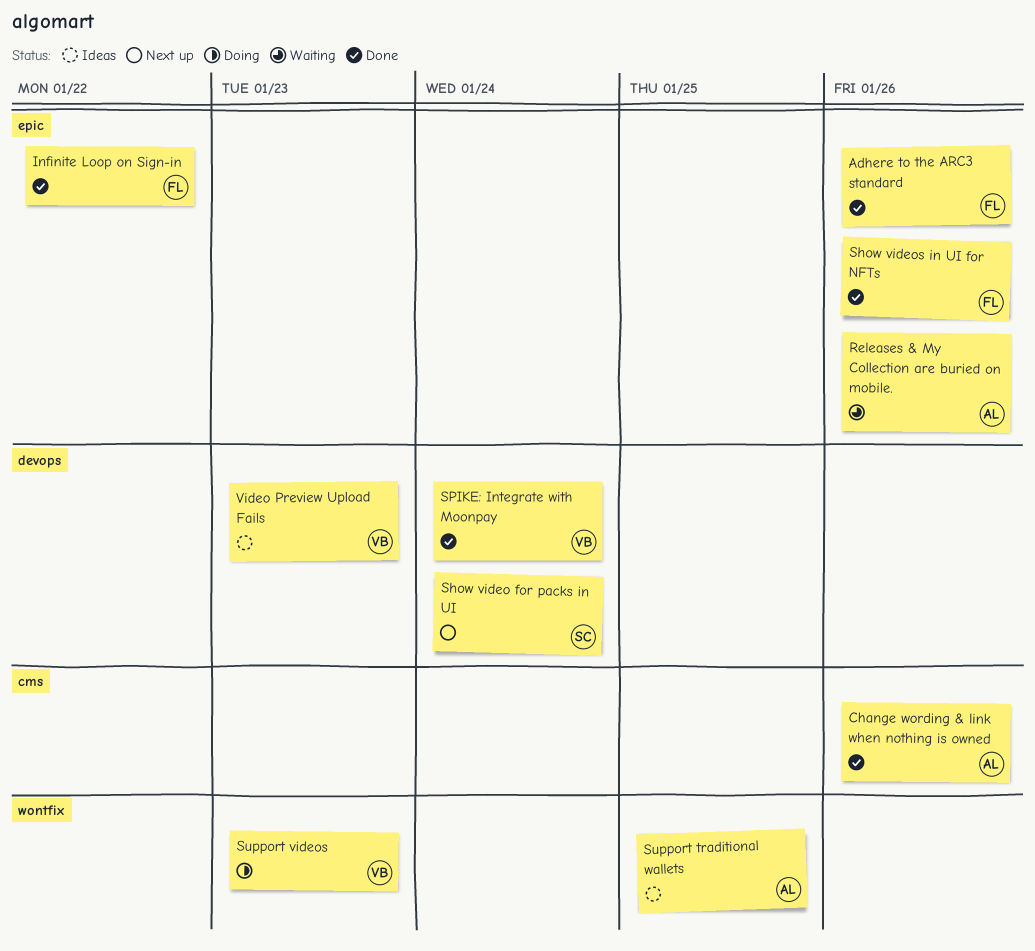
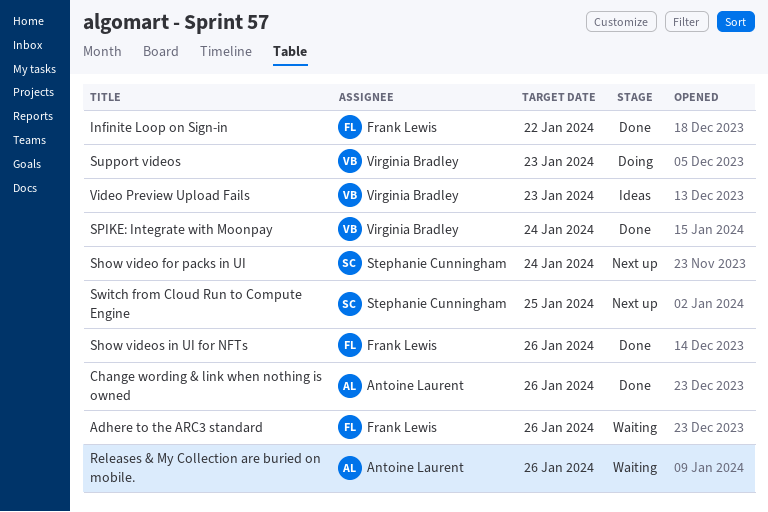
Adhere to the ARC3 standard, status: Done -> Waiting
Support traditional wallets: present -> none
Switch from Cloud Run to Compute Engine: none -> present

